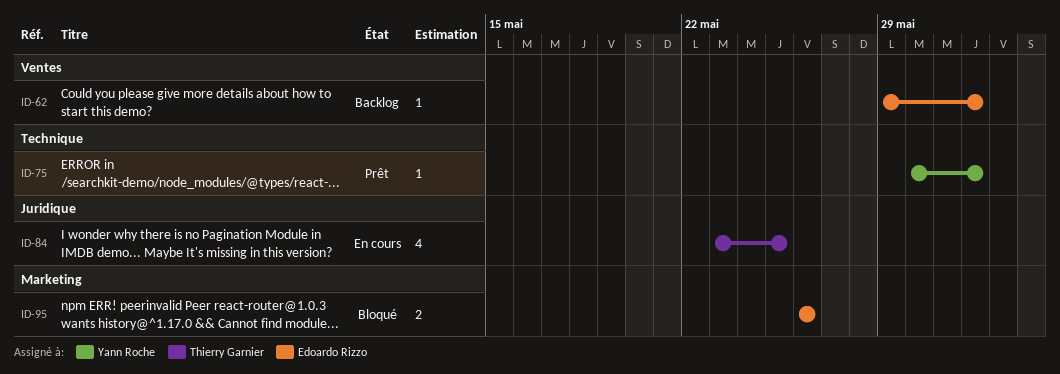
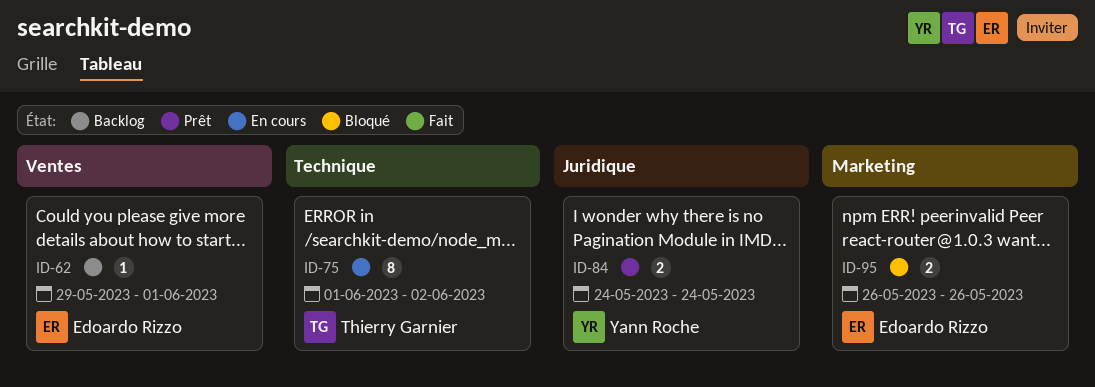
ID-75, status: Prêt -> En cours
ID-75, owner: Yann Roche -> Thierry Garnier
ID-75, estimate: 1 -> 8
ID-75, start: May 30 -> Jun 1
ID-75, due: Jun 1 -> Jun 2
ID-84, status: En cours -> Prêt
ID-84, owner: Thierry Garnier -> Yann Roche
ID-84, estimate: 4 -> 2
ID-84, start: May 23 -> May 24
ID-84, due: May 25 -> May 24

